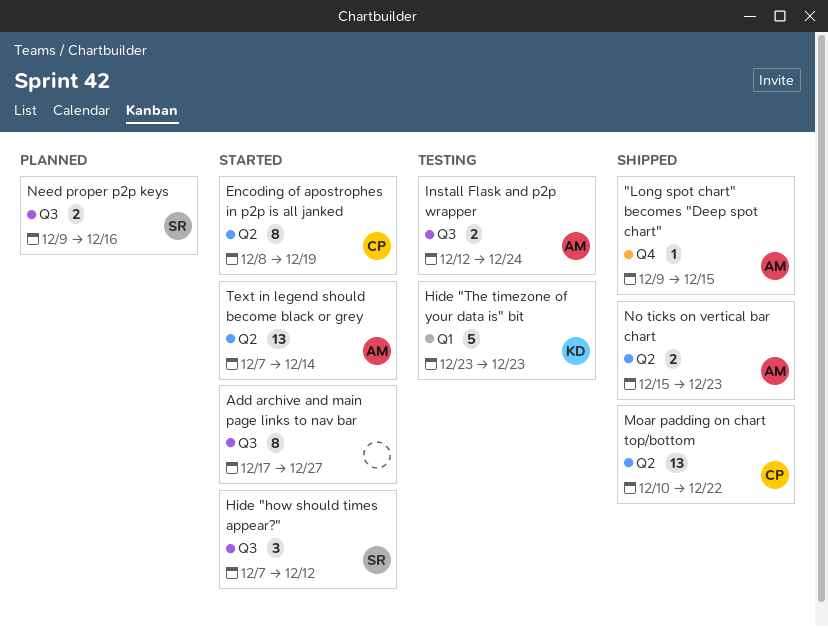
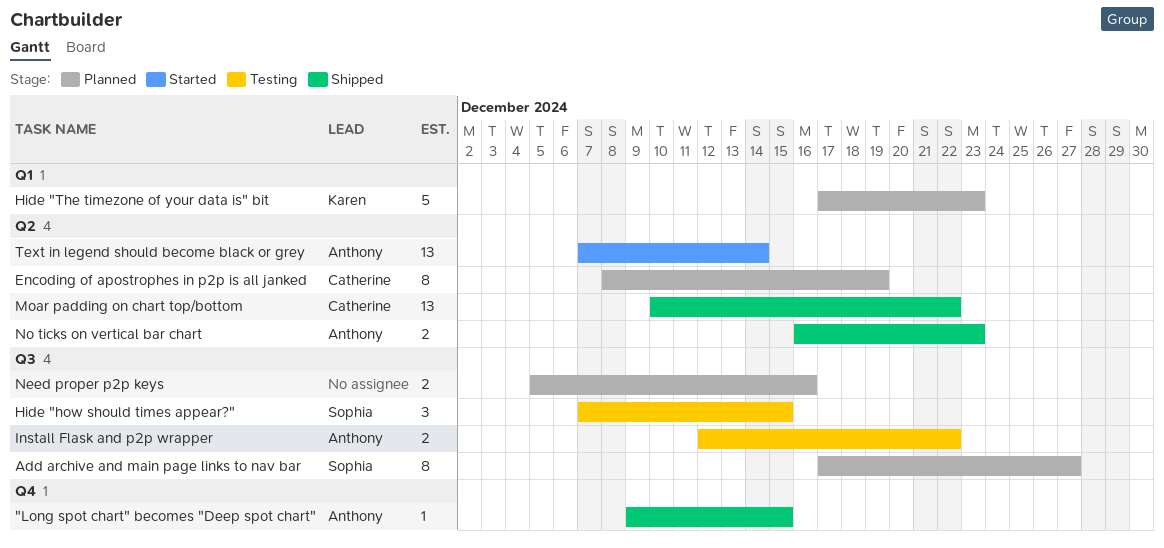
Add archive and main page links to nav bar, status: Started -> Planned
Add archive and main page links to nav bar, owner: none -> Sophia
Encoding of apostrophes in p2p is all janked, status: Started -> Planned
Hide "how should times appear?", status: Started -> Testing
Hide "how should times appear?", due: Dec 12 -> Dec 15
Hide "The timezone of your data is" bit, status: Testing -> Planned
Hide "The timezone of your data is" bit, start: Dec 23 -> Dec 17
Install Flask and p2p wrapper, due: Dec 24 -> Dec 22
Need proper p2p keys, owner: Sophia -> none
Need proper p2p keys, start: Dec 9 -> Dec 5
No ticks on vertical bar chart, start: Dec 15 -> Dec 16

